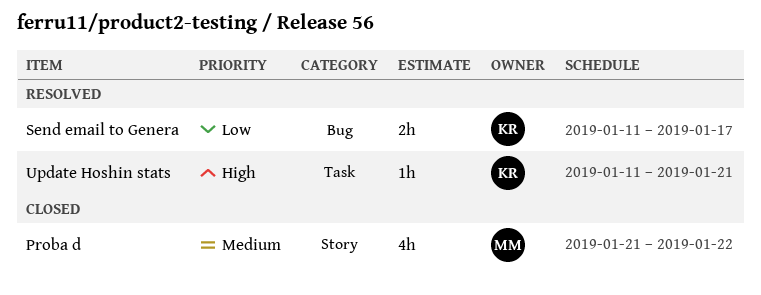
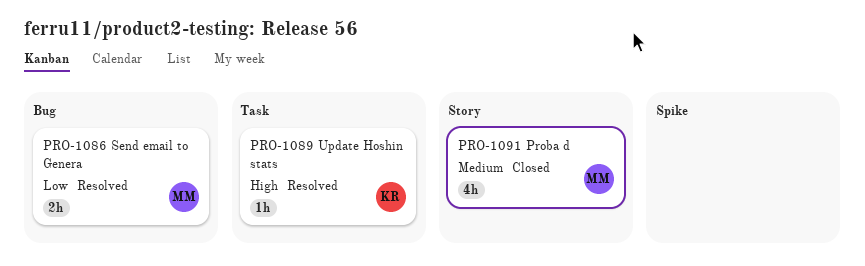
Send email to Genera, owner: KR -> MM

